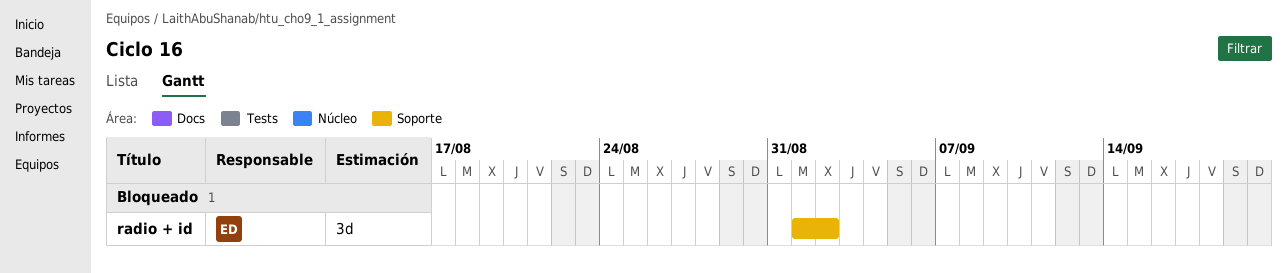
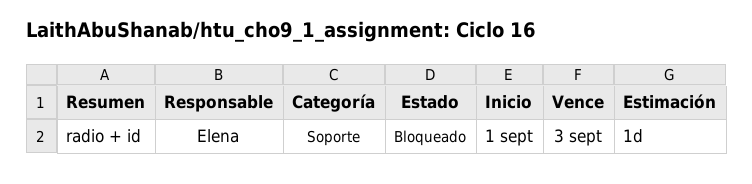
radio + id, estimate: 3d -> 1d
radio + id, due: Sep 2 -> Sep 3

